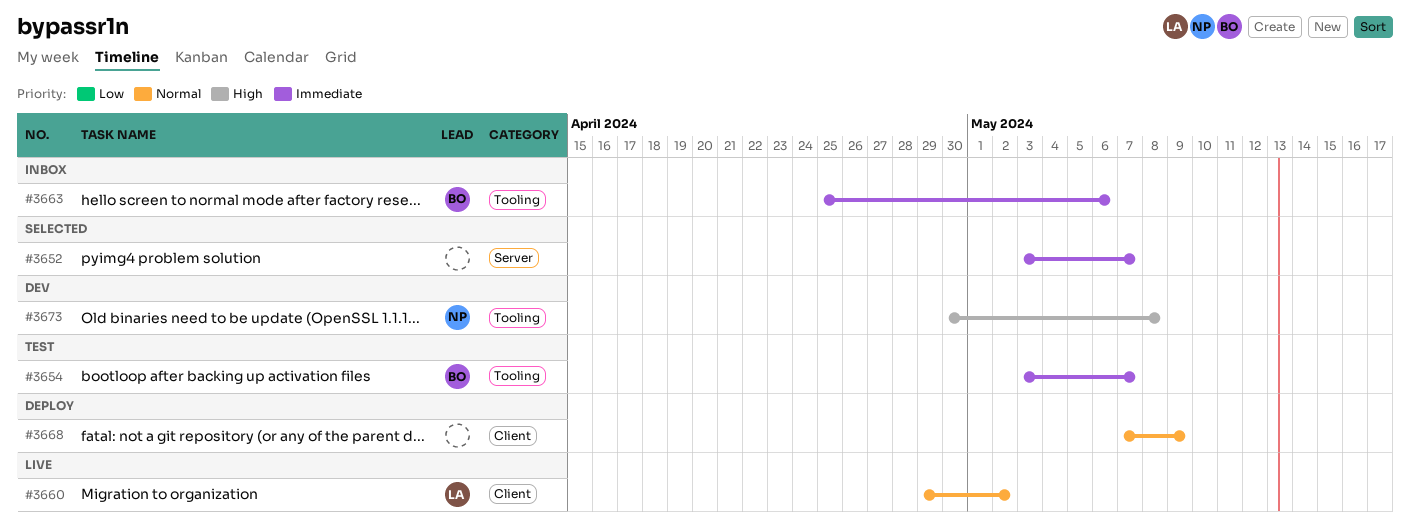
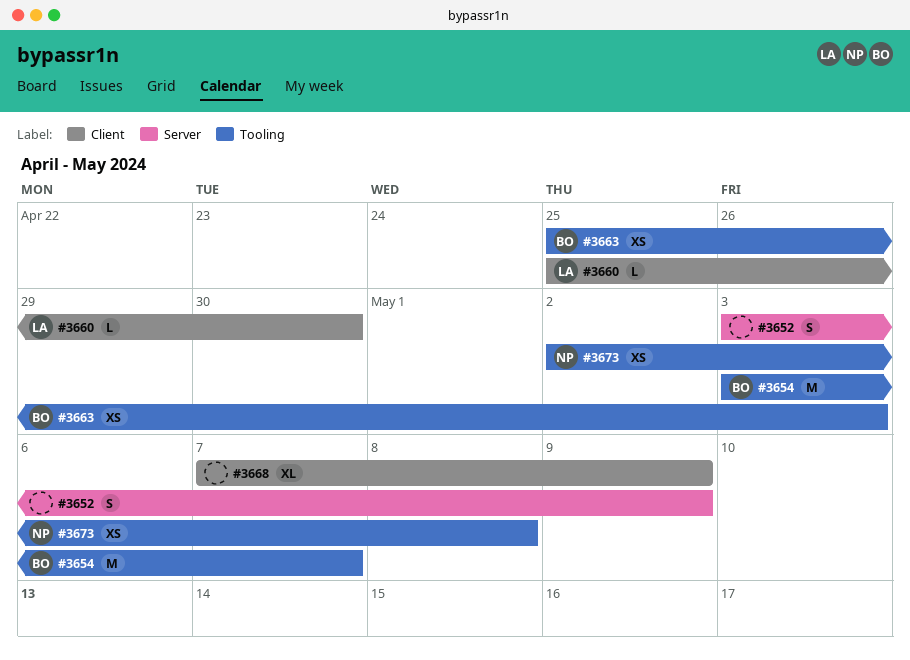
#3652, due: May 7 -> May 9
#3660, start: Apr 29 -> Apr 25
#3660, due: May 2 -> Apr 30
#3663, due: May 6 -> May 3
#3673, start: Apr 30 -> May 2

